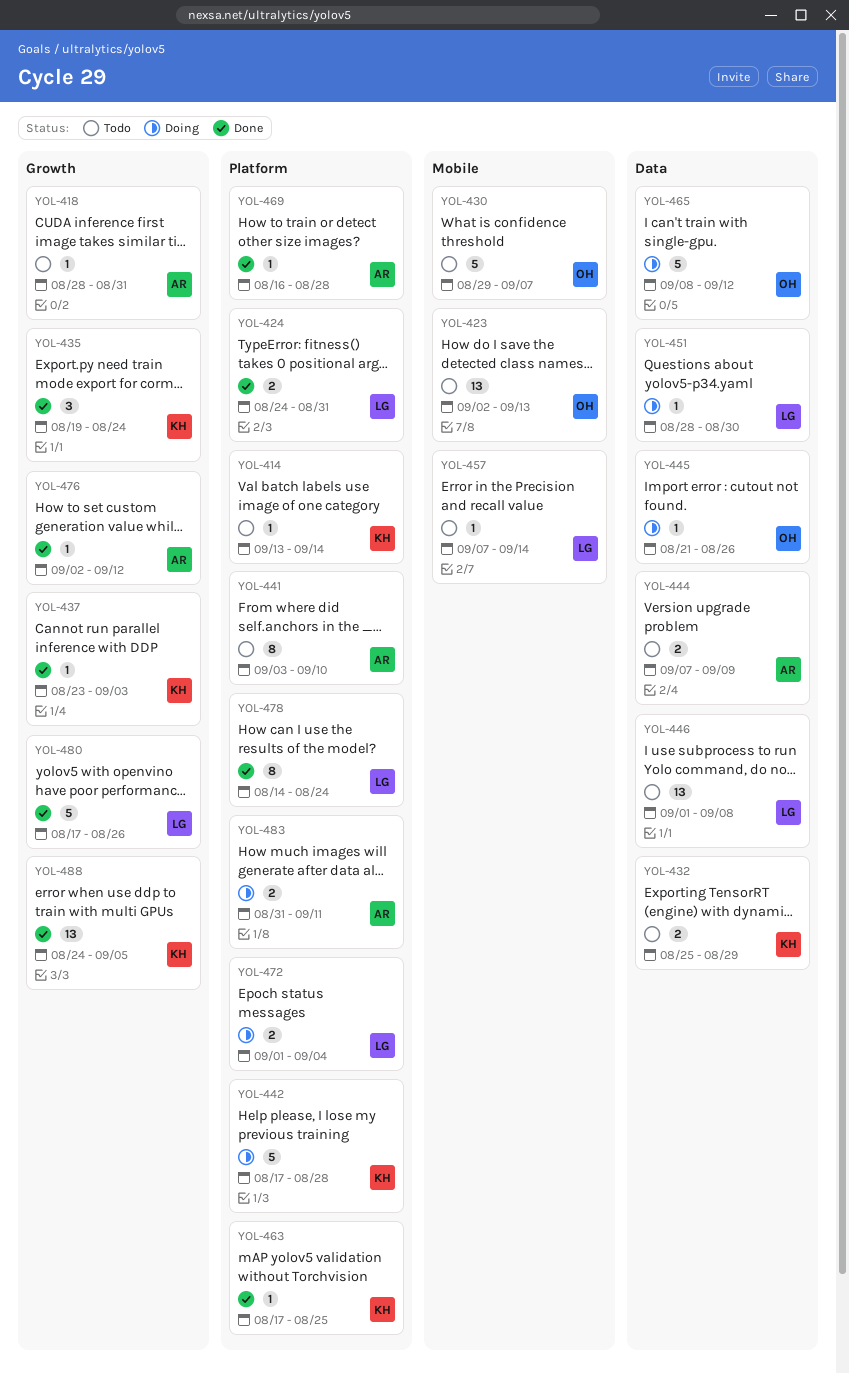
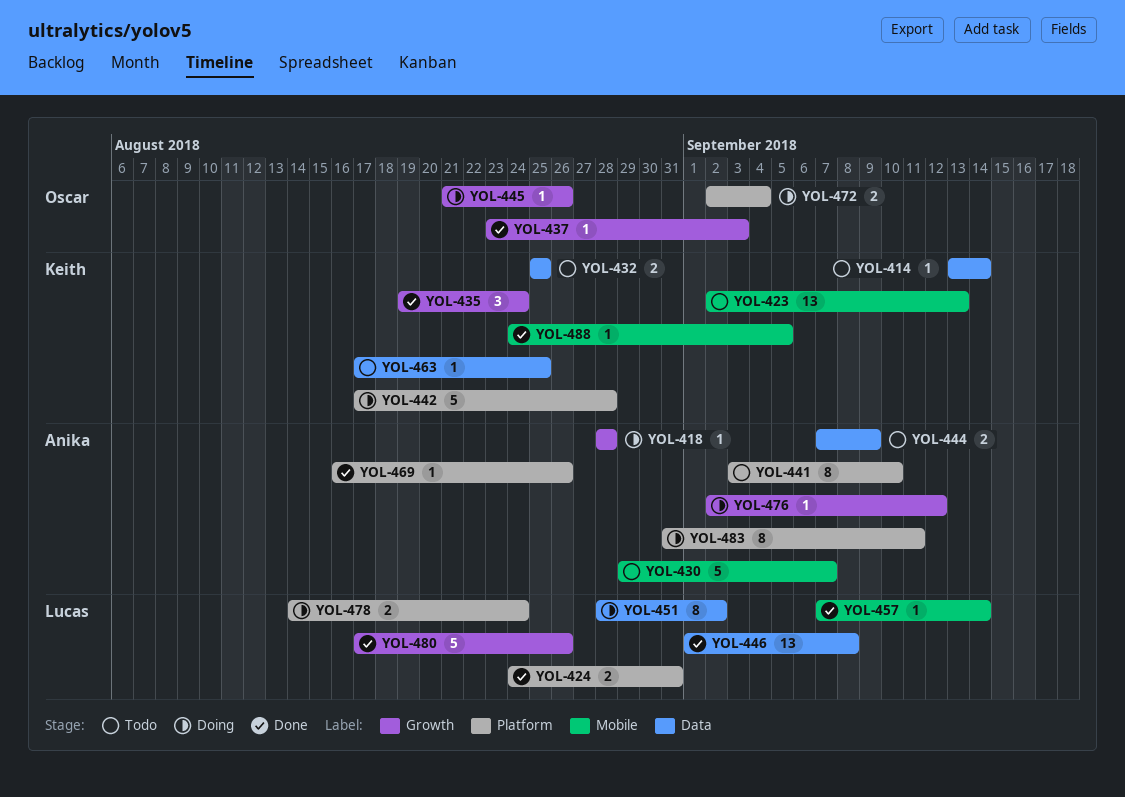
YOL-414, label: Platform -> Data
YOL-418, status: Todo -> Doing
YOL-418, due: Aug 31 -> Aug 28
YOL-423, owner: Oscar -> Keith
YOL-430, owner: Oscar -> Anika
YOL-432, due: Aug 29 -> Aug 25
YOL-437, owner: Keith -> Oscar
YOL-445, label: Data -> Growth
YOL-446, status: Todo -> Done
YOL-451, estimate: 1 -> 8
YOL-451, due: Aug 30 -> Sep 2
YOL-457, status: Todo -> Done
YOL-463, status: Done -> Todo
YOL-463, label: Platform -> Data
YOL-465: present -> none
YOL-469, due: Aug 28 -> Aug 26
YOL-472, owner: Lucas -> Oscar
YOL-472, start: Sep 1 -> Sep 2
YOL-476, status: Done -> Doing
YOL-478, status: Done -> Doing
YOL-478, estimate: 8 -> 2
YOL-483, estimate: 2 -> 8
YOL-488, label: Growth -> Mobile
YOL-488, estimate: 13 -> 1

